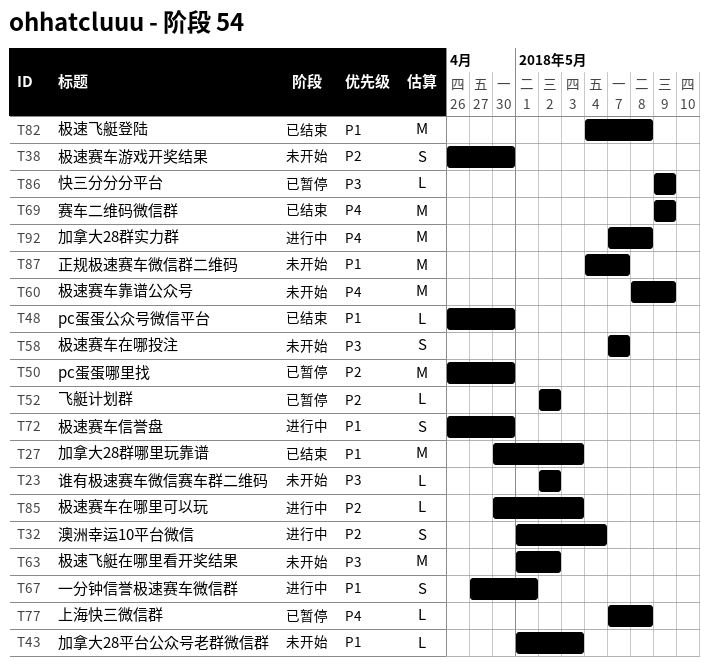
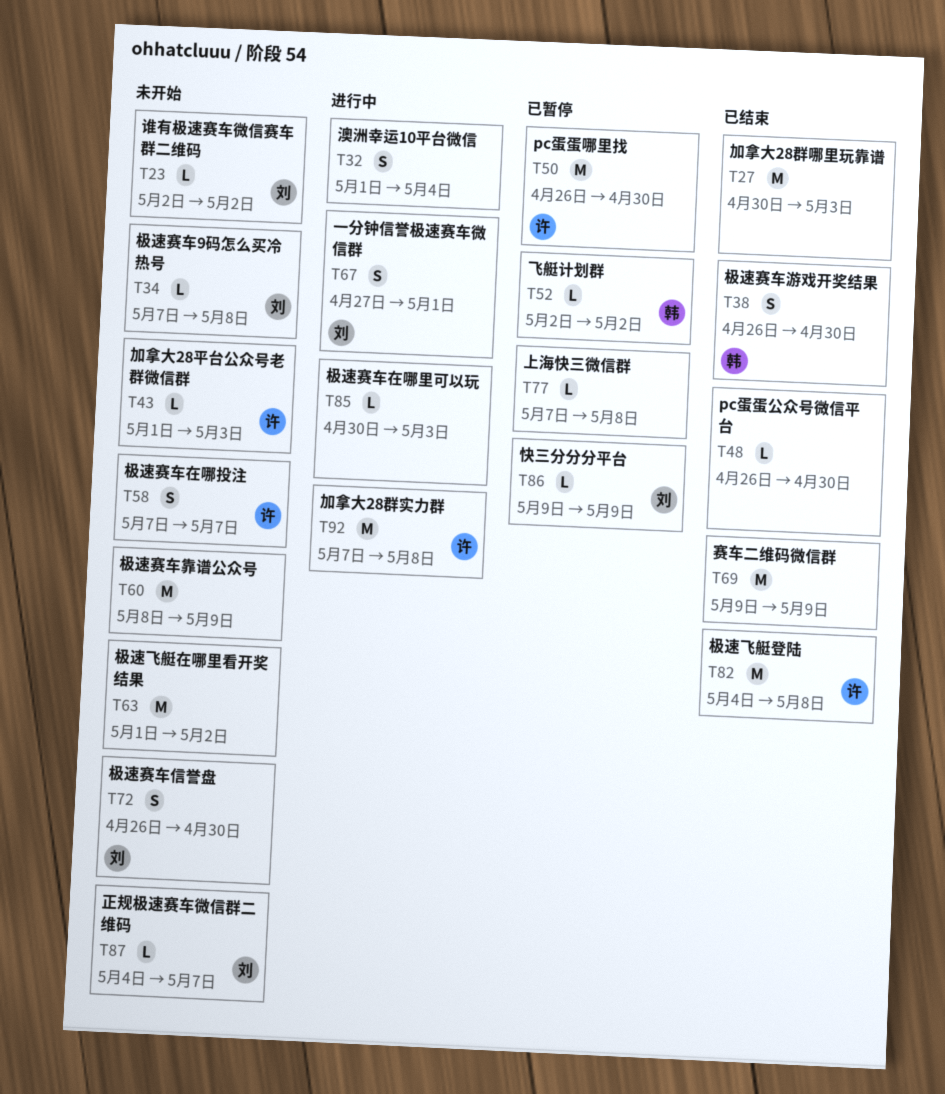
T34: none -> present
T38, status: 未开始 -> 已结束
T72, status: 进行中 -> 未开始
T87, estimate: M -> L

